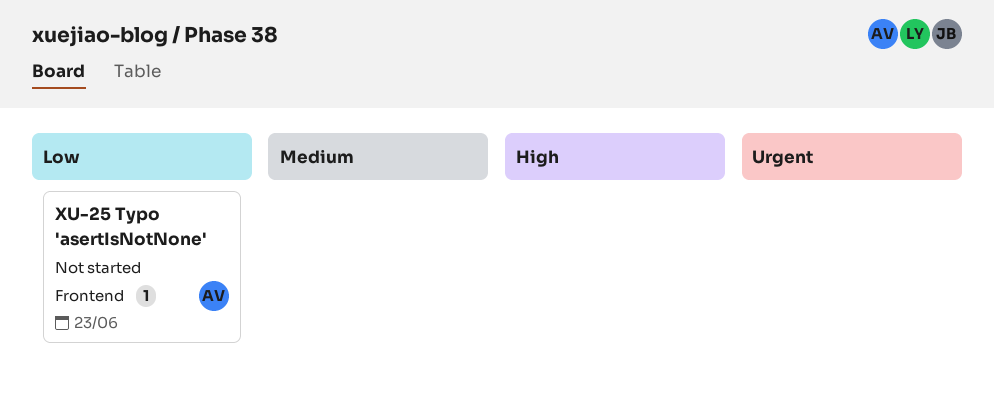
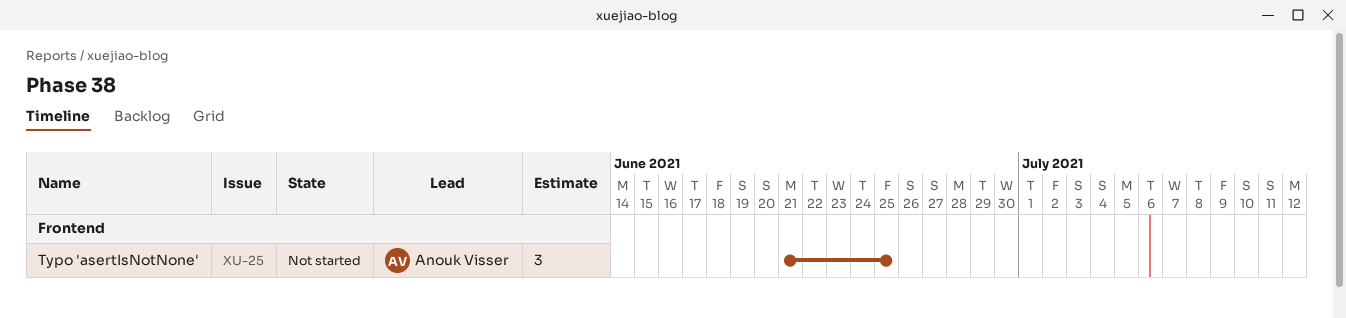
XU-25, estimate: 1 -> 3
XU-25, due: Jun 23 -> Jun 25

